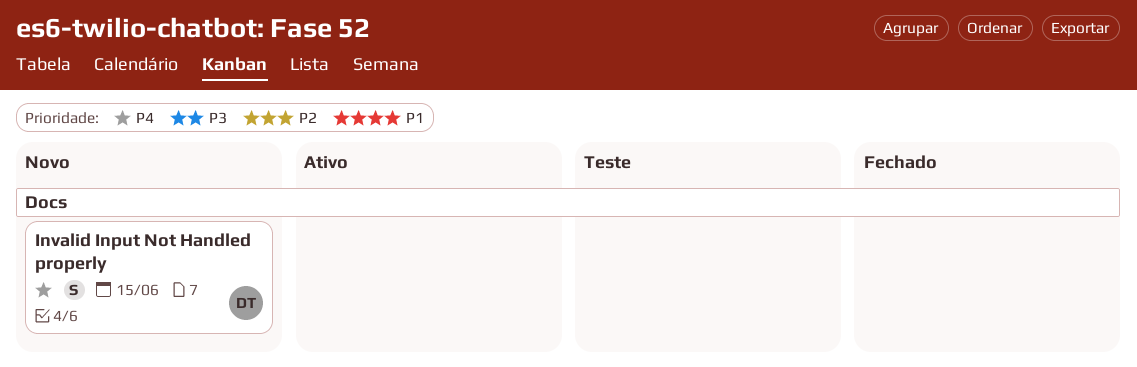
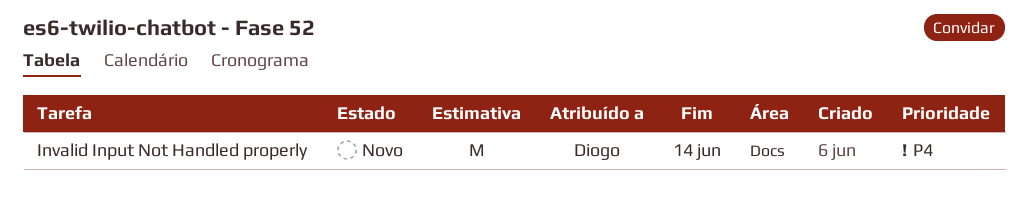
Invalid Input Not Handled properly, estimate: S -> M
Invalid Input Not Handled properly, due: Jun 15 -> Jun 14

